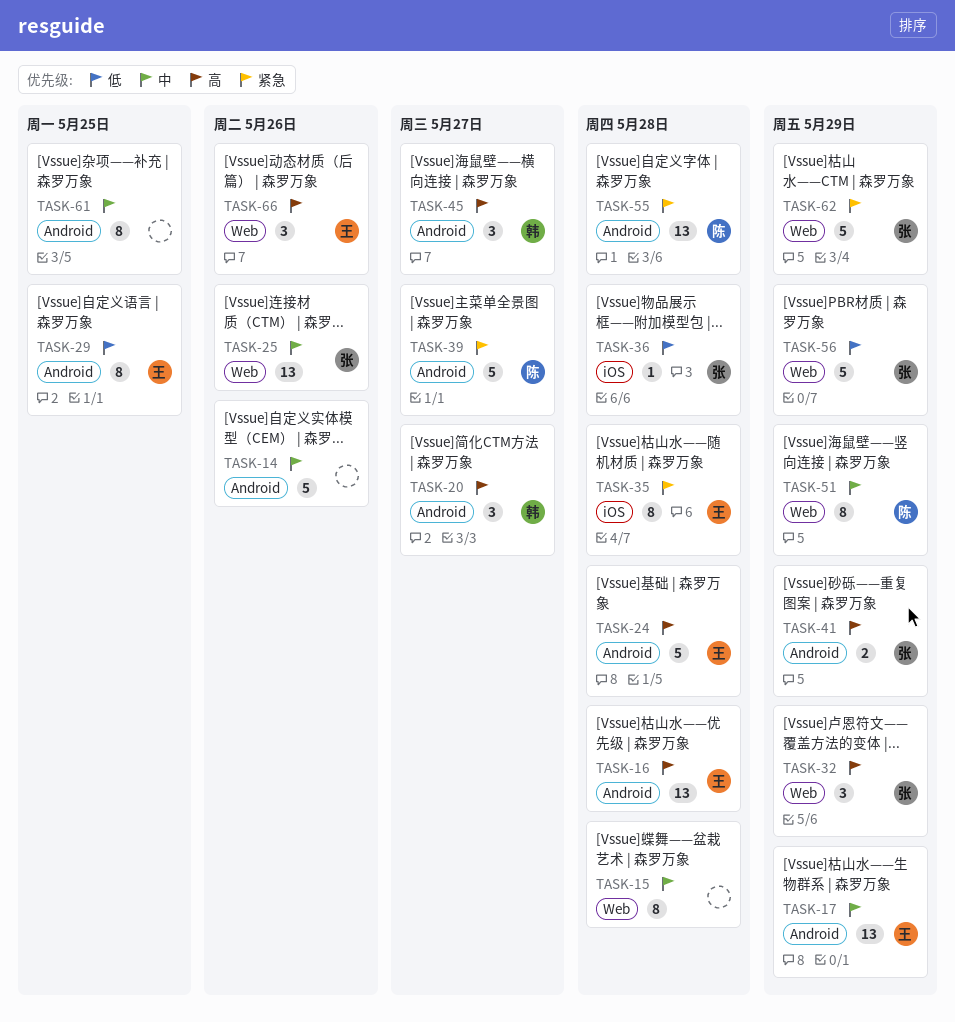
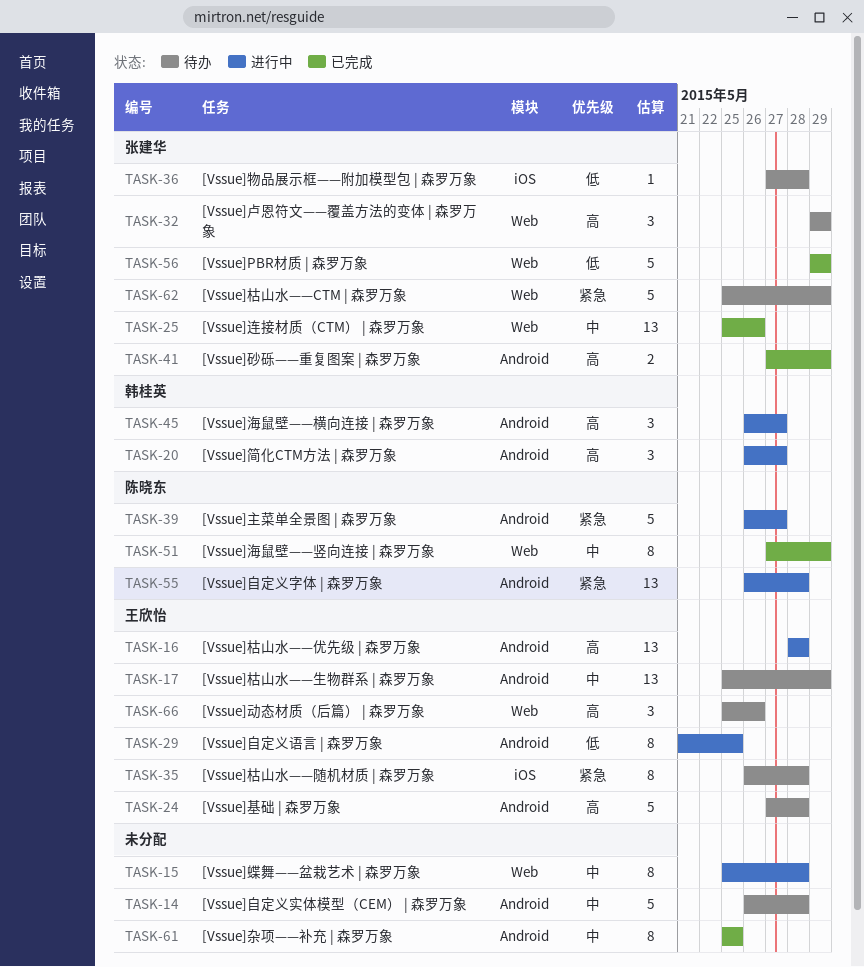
TASK-14, due: May 26 -> May 28

